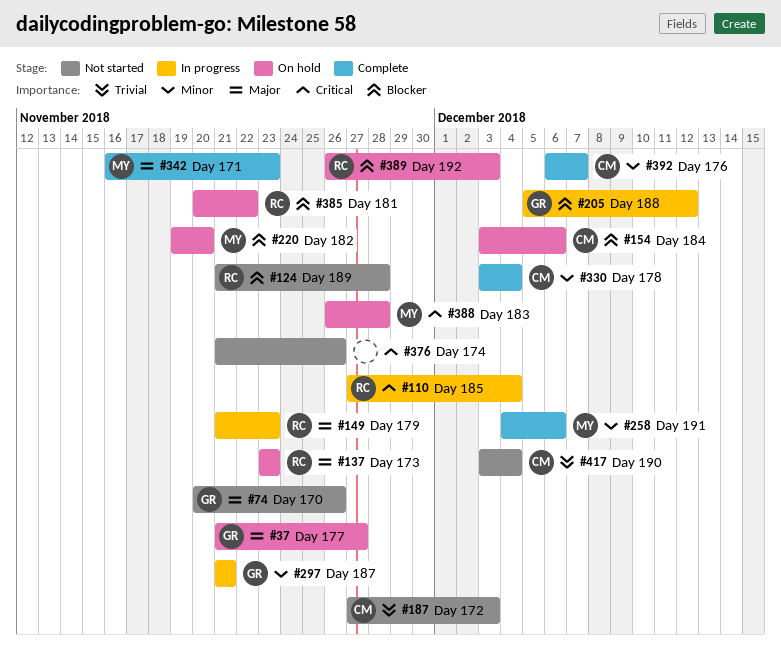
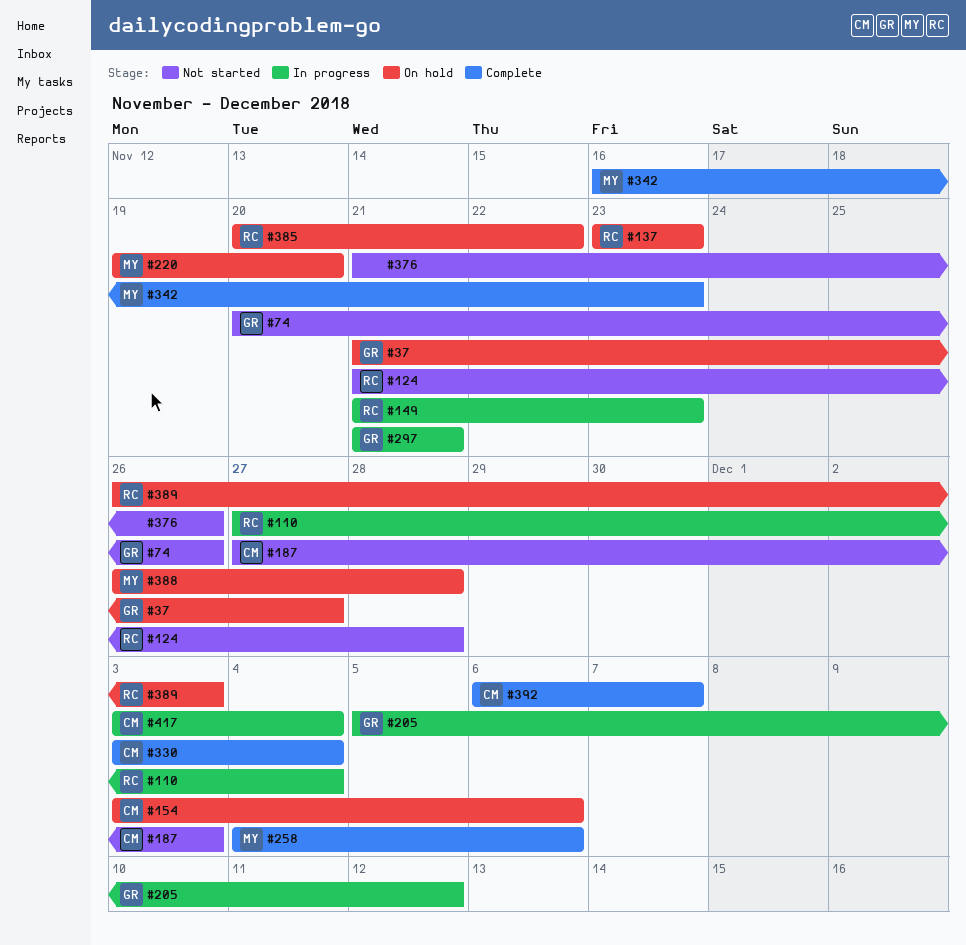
#417, status: Not started -> In progress

